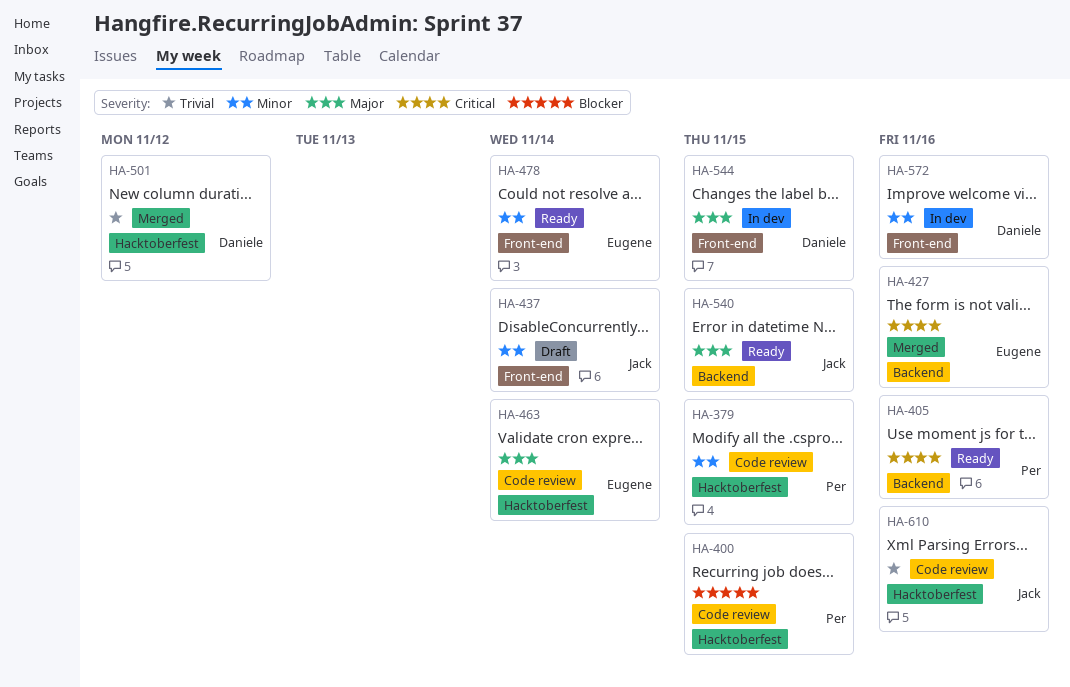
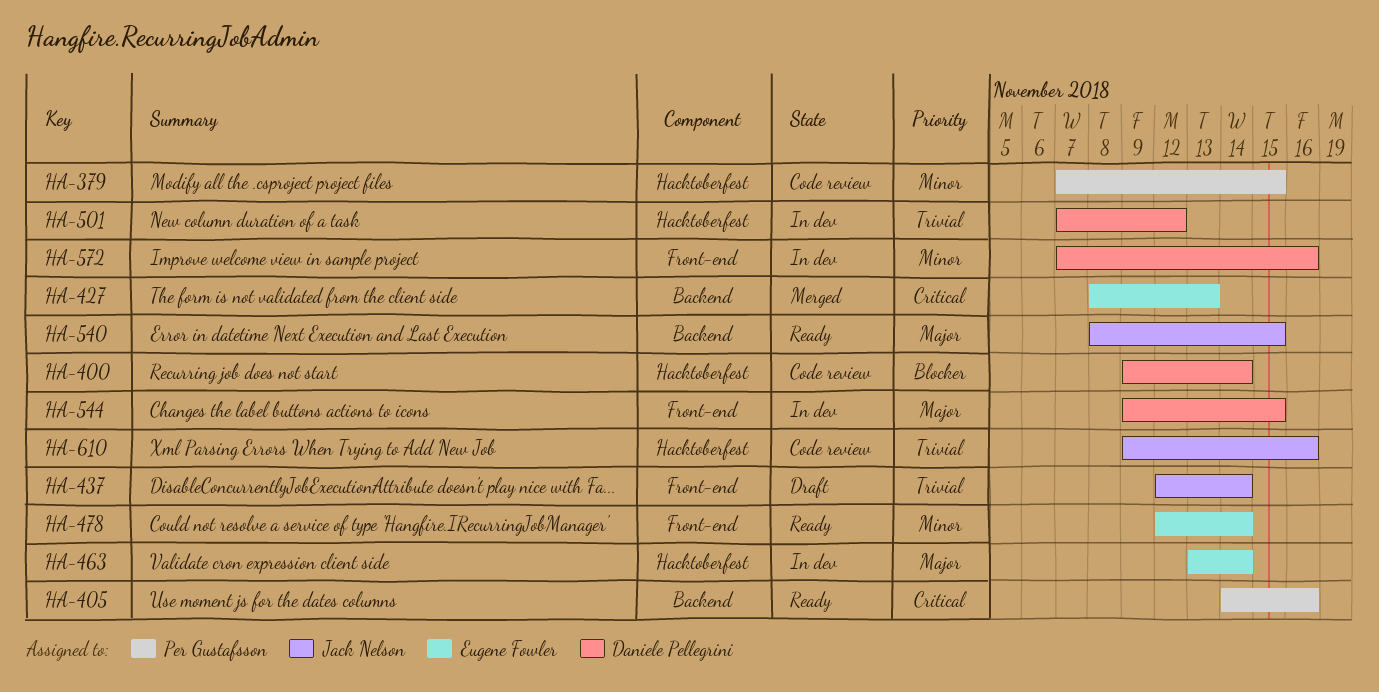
HA-400, owner: Per Gustafsson -> Daniele Pellegrini
HA-400, due: Nov 15 -> Nov 14
HA-427, due: Nov 16 -> Nov 13
HA-437, priority: Minor -> Trivial
HA-463, status: Code review -> In dev
HA-501, status: Merged -> In dev

